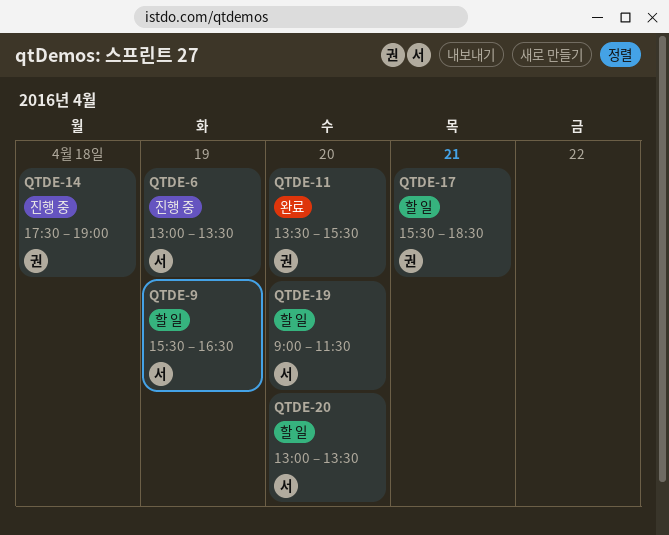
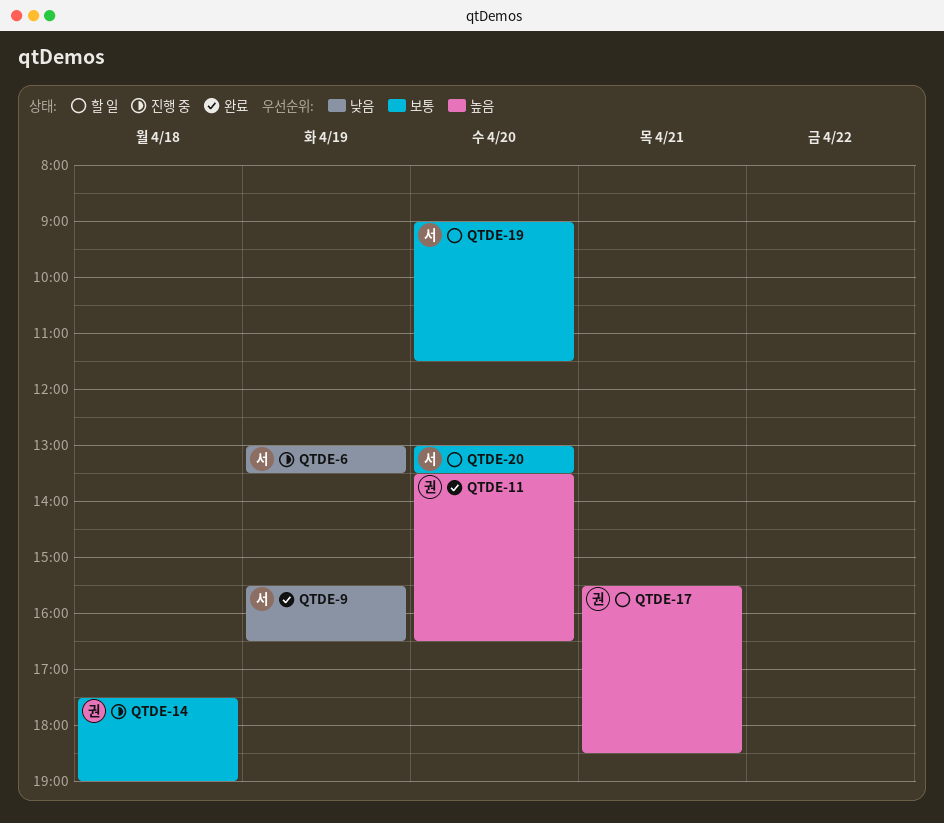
QTDE-9, status: 할 일 -> 완료
QTDE-11, ends: 15:30 -> 16:30

